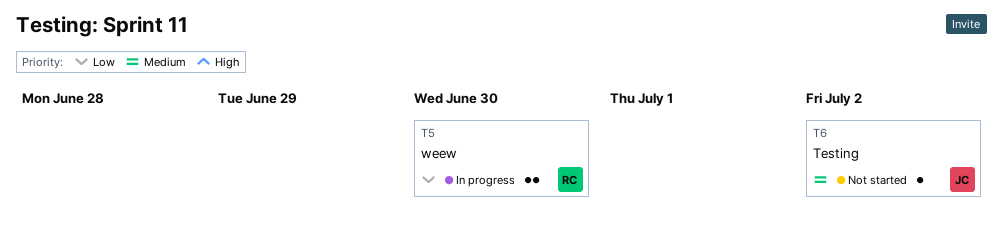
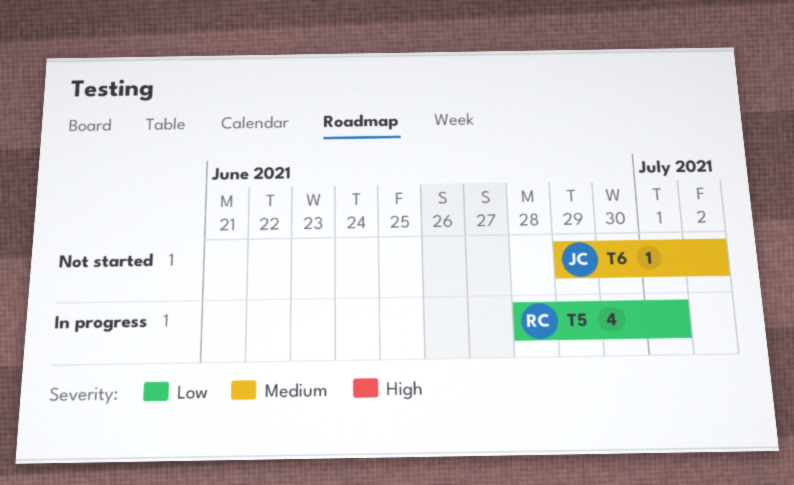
T5, estimate: 2 -> 4
T5, due: Jun 30 -> Jul 1

